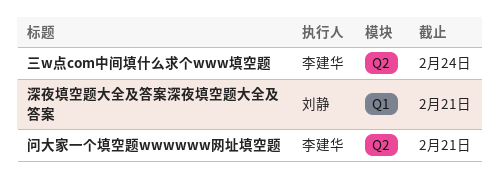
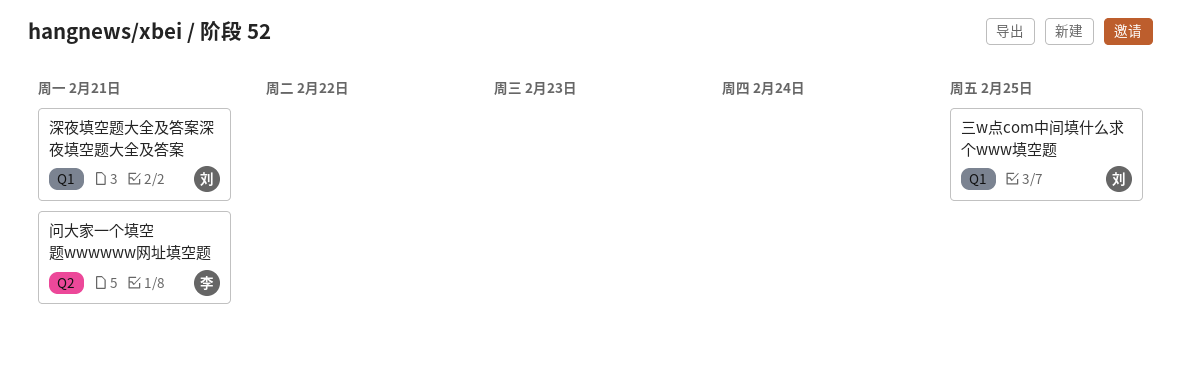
三w点com中间填什么求个www填空题, owner: 李建华 -> 刘静
三w点com中间填什么求个www填空题, label: Q2 -> Q1
三w点com中间填什么求个www填空题, due: Feb 24 -> Feb 25

